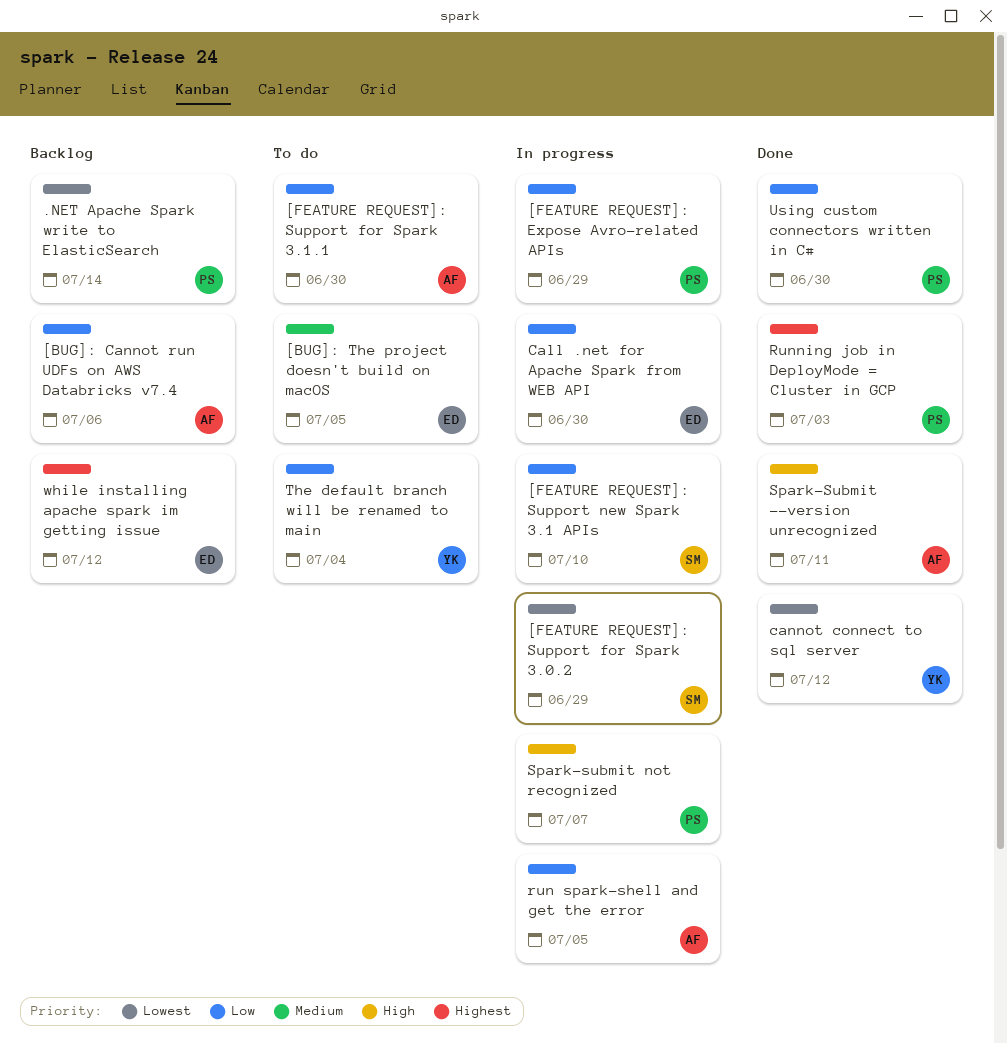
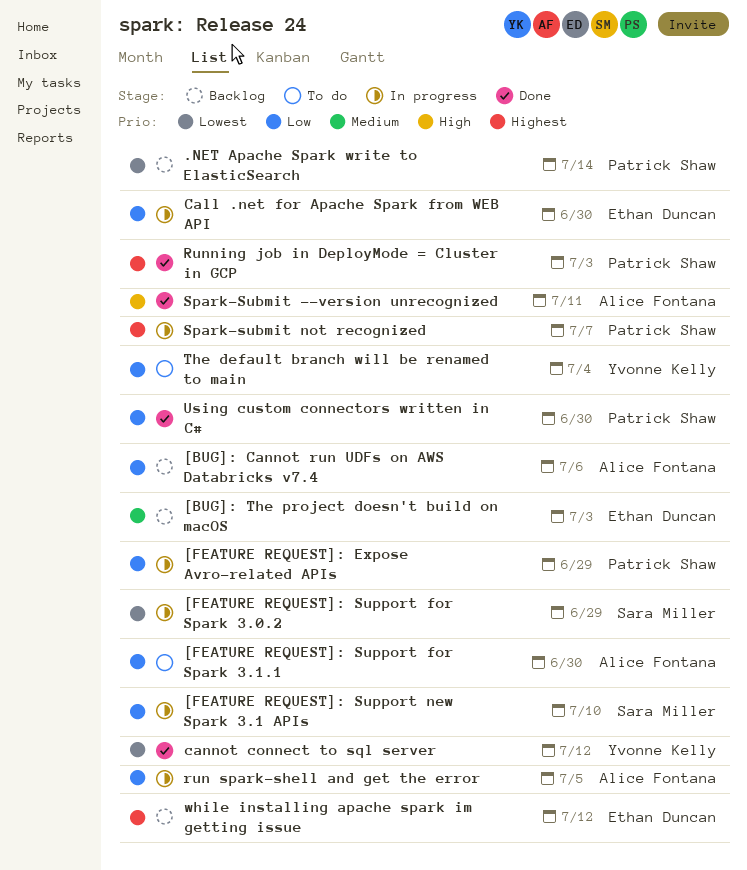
[BUG]: The project doesn't build on macOS, status: To do -> Backlog
[BUG]: The project doesn't build on macOS, due: Jul 5 -> Jul 3
Spark-submit not recognized, priority: High -> Highest

